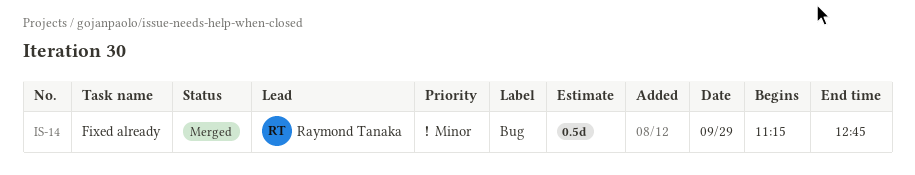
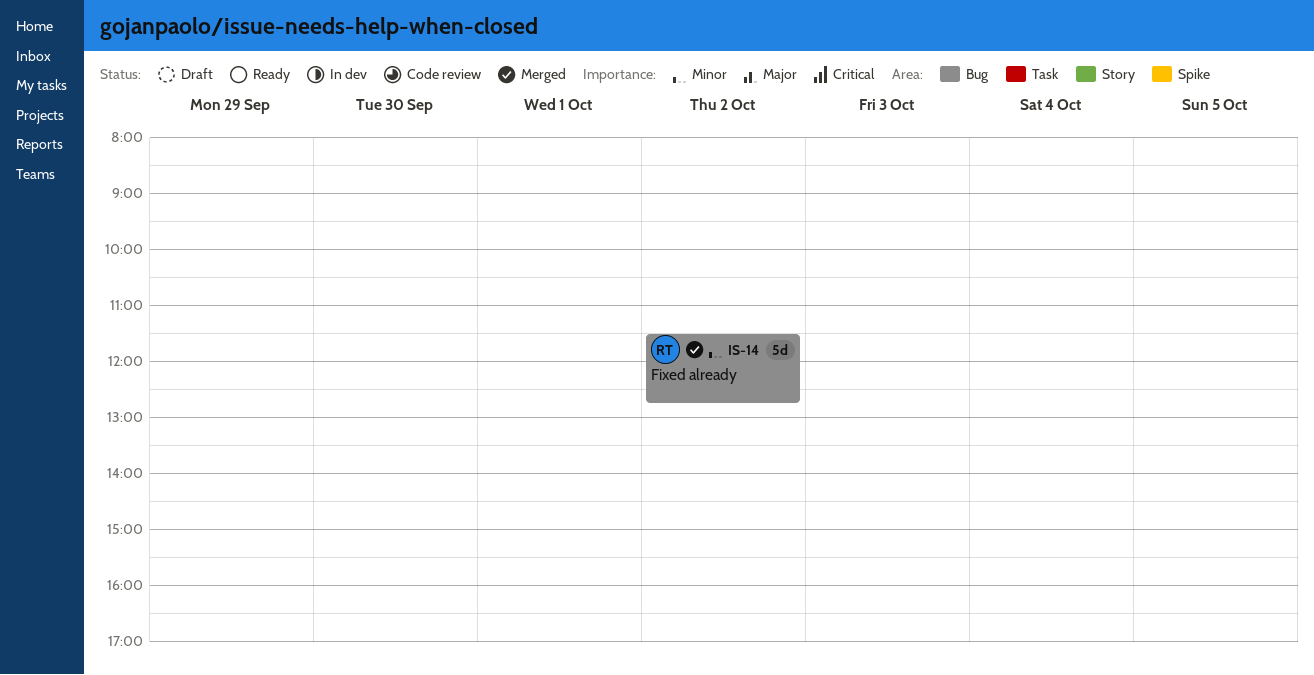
IS-14, estimate: 0.5d -> 5d
IS-14, day: Sep 29 -> Oct 2
IS-14, begins: 11:15 -> 11:30

